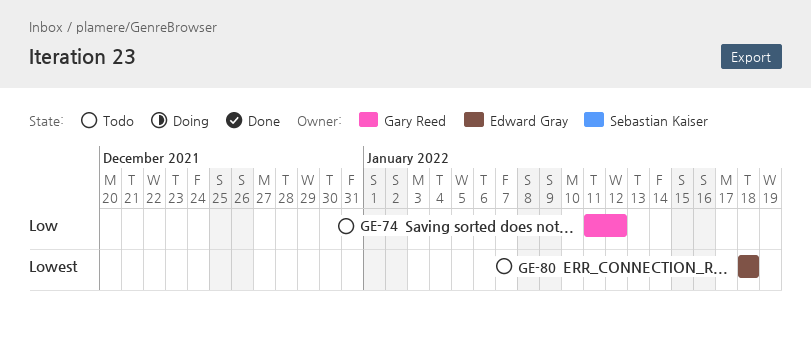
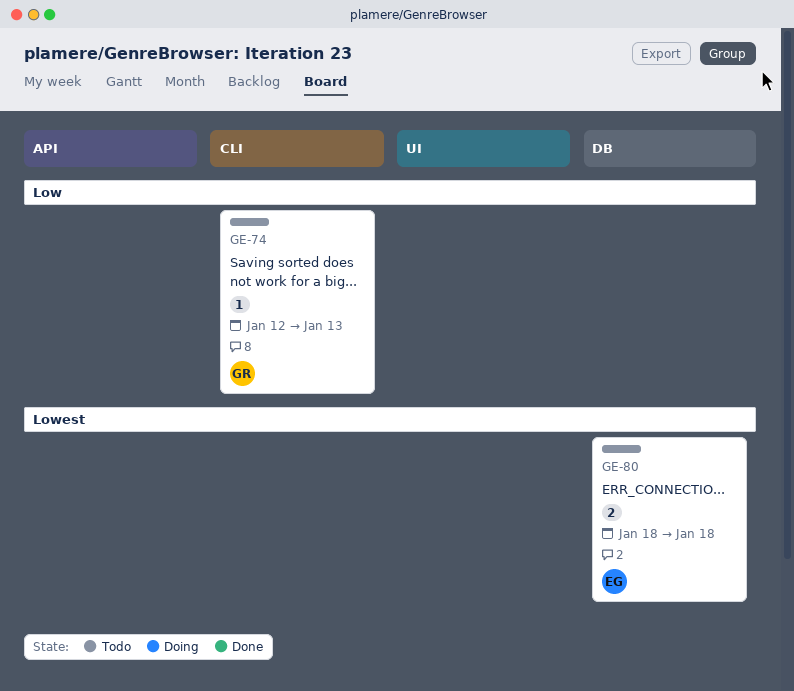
GE-74, start: Jan 11 -> Jan 12
GE-74, due: Jan 12 -> Jan 13

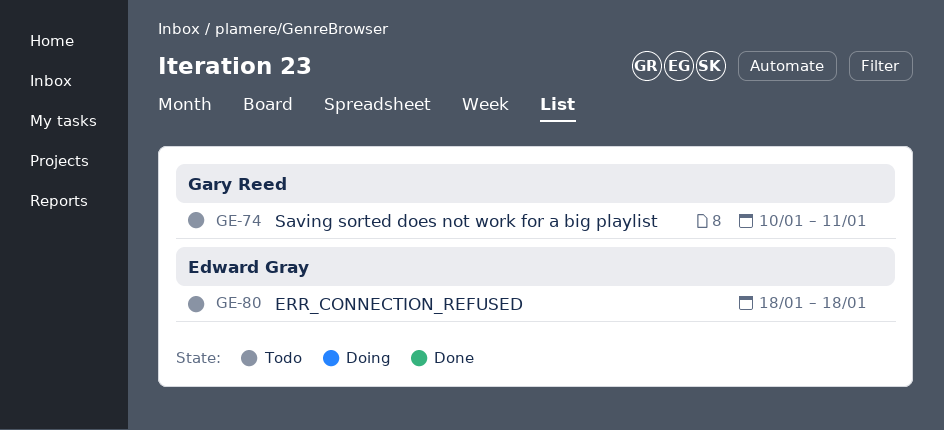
GE-74, start: Jan 12 -> Jan 10
GE-74, due: Jan 13 -> Jan 11

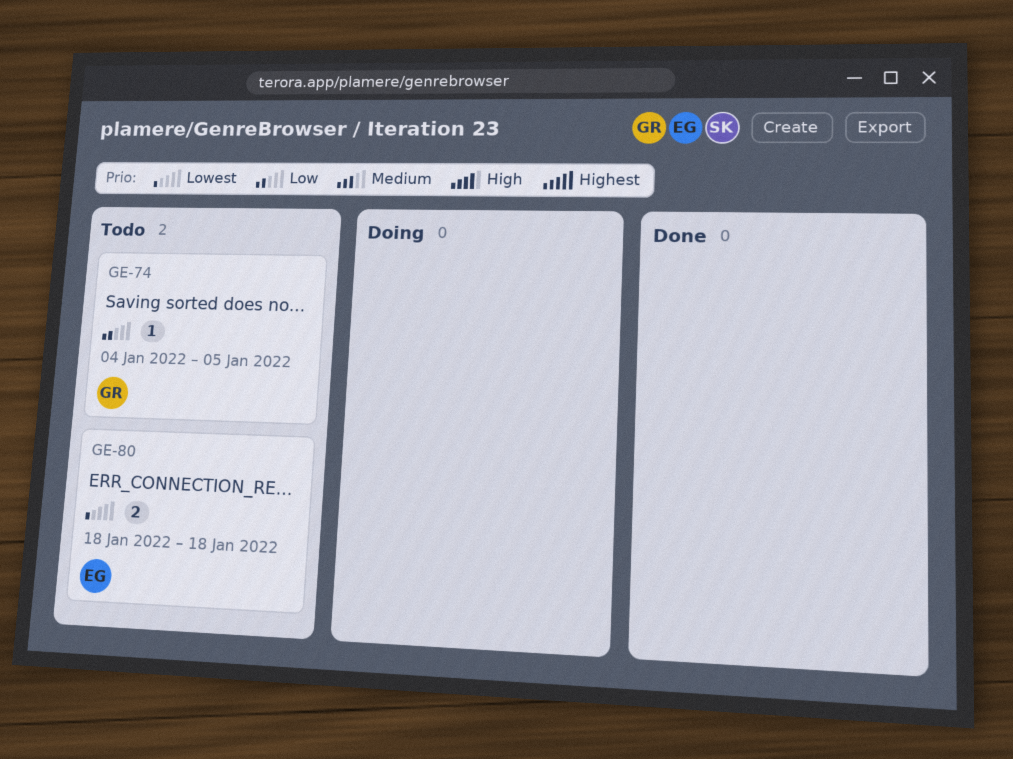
GE-74, start: Jan 10 -> Jan 4
GE-74, due: Jan 11 -> Jan 5

